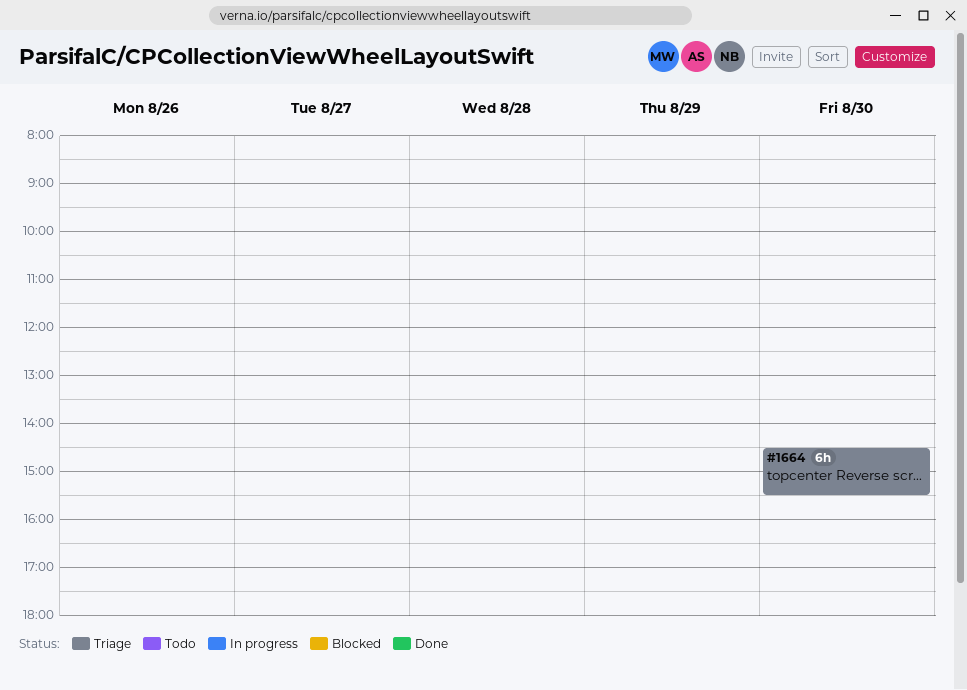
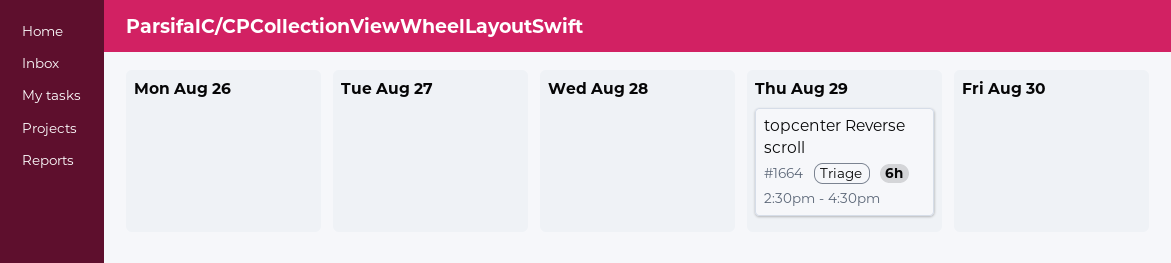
#1664, day: Aug 30 -> Aug 29
#1664, ends: 15:30 -> 16:30

